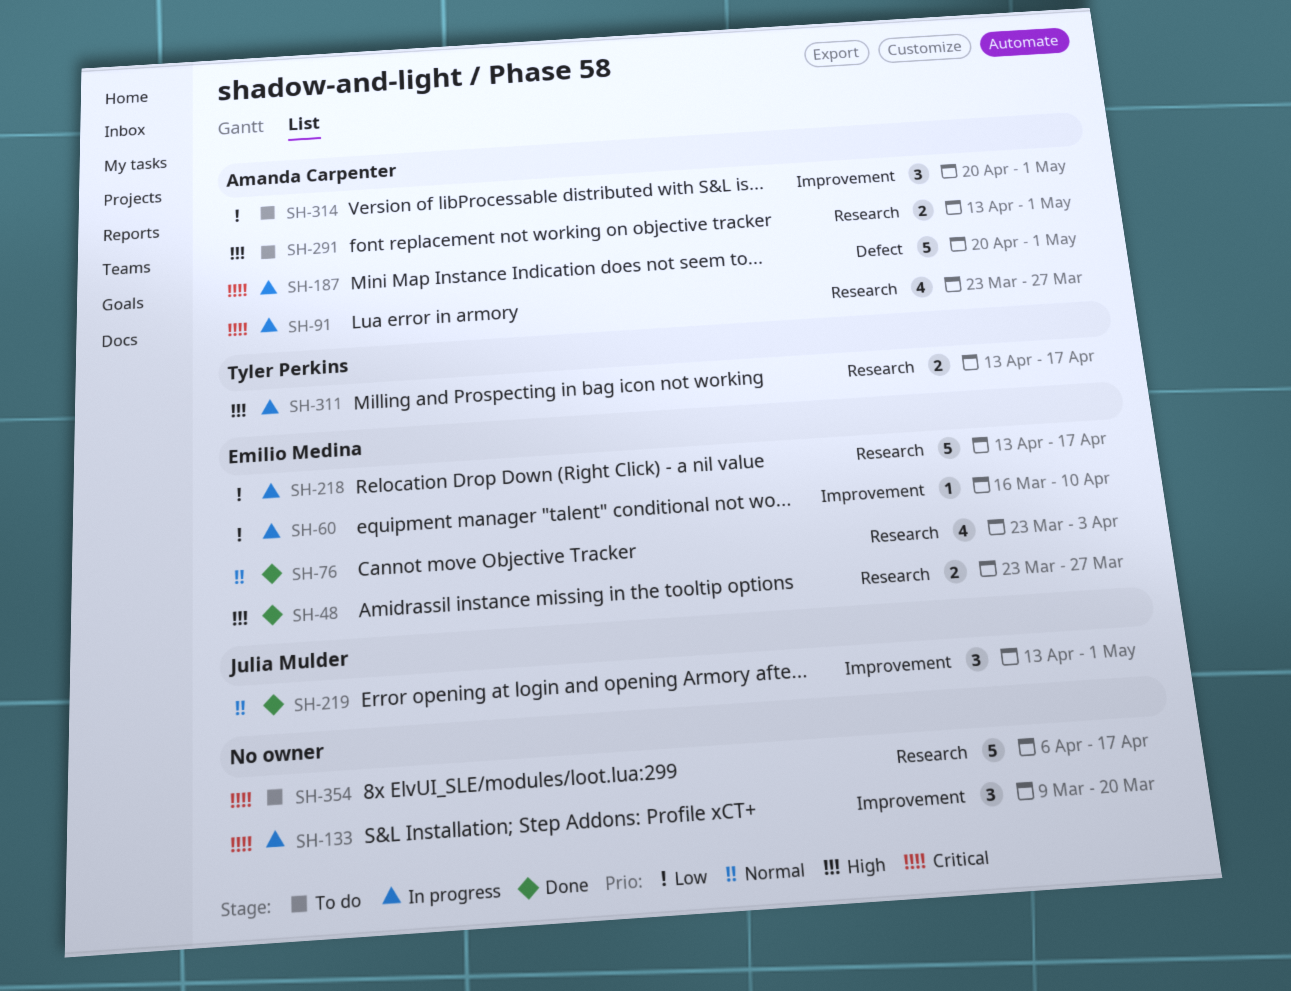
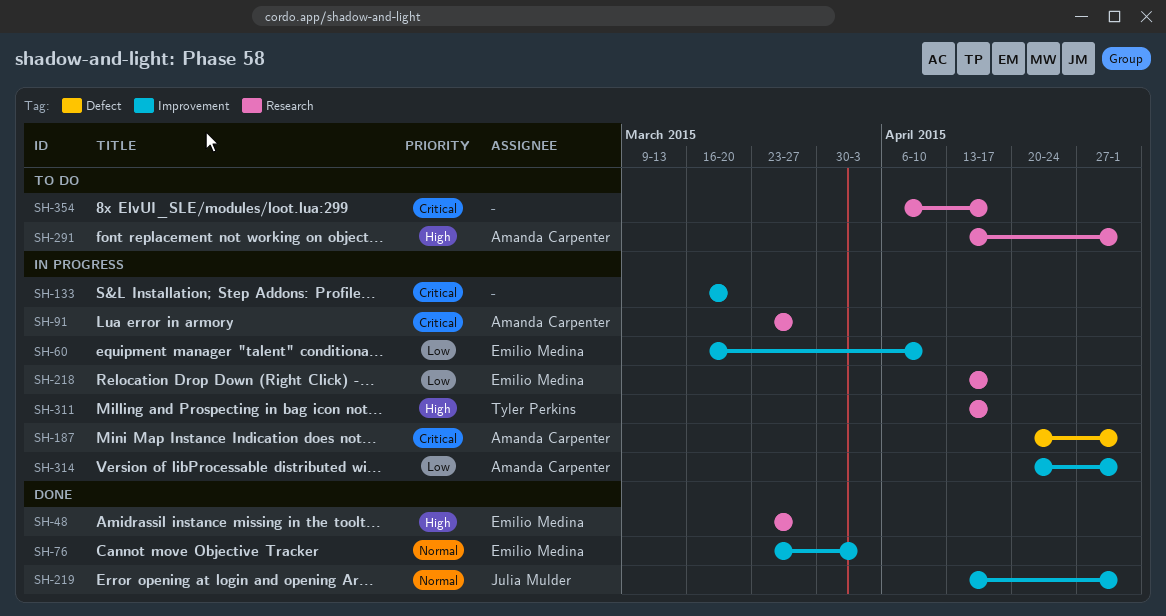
SH-76, label: Research -> Improvement
SH-133, start: Mar 9 -> Mar 16
SH-314, status: To do -> In progress

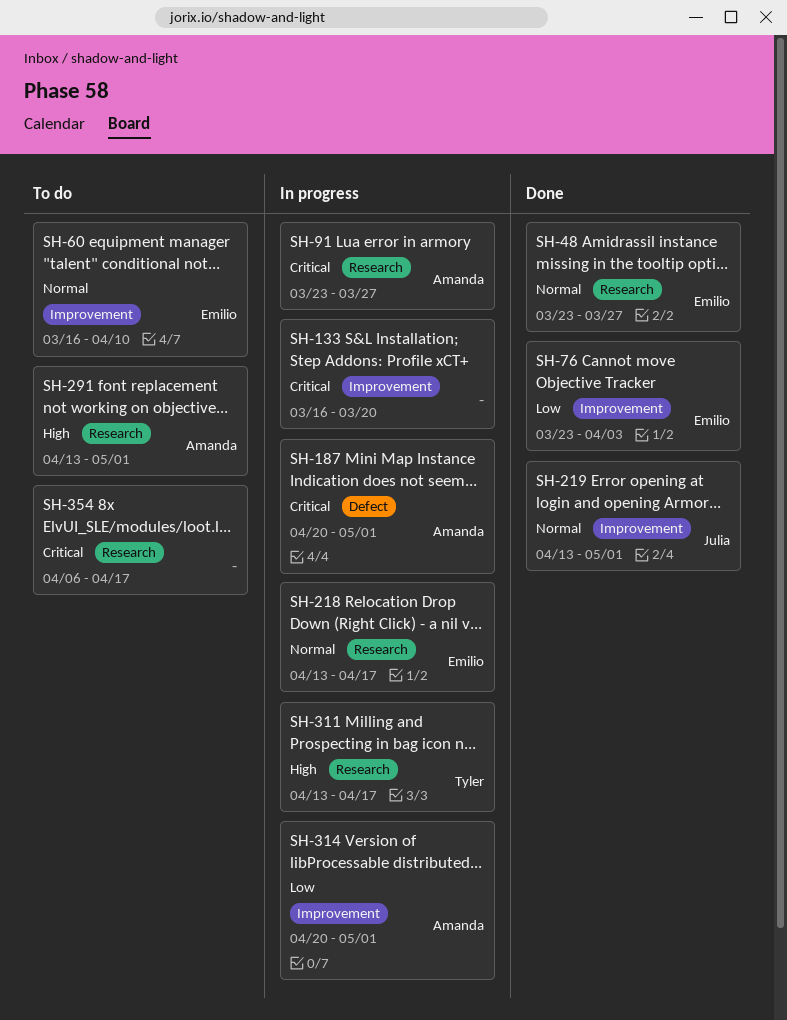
SH-48, priority: High -> Normal
SH-60, status: In progress -> To do
SH-60, priority: Low -> Normal
SH-76, priority: Normal -> Low
SH-218, priority: Low -> Normal

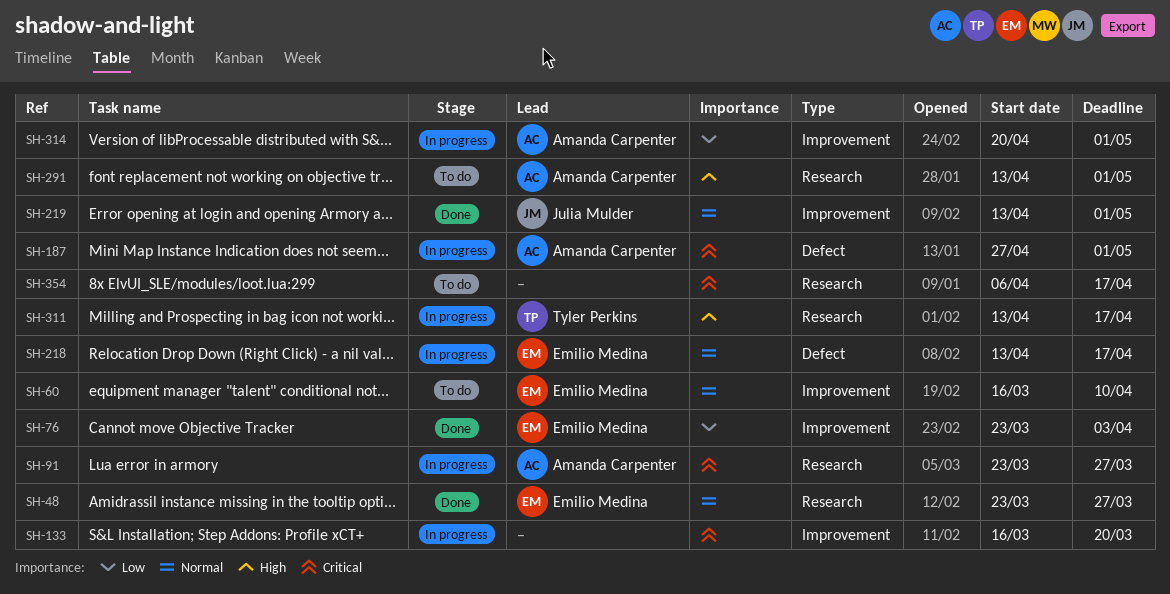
SH-187, start: Apr 20 -> Apr 27
SH-218, label: Research -> Defect

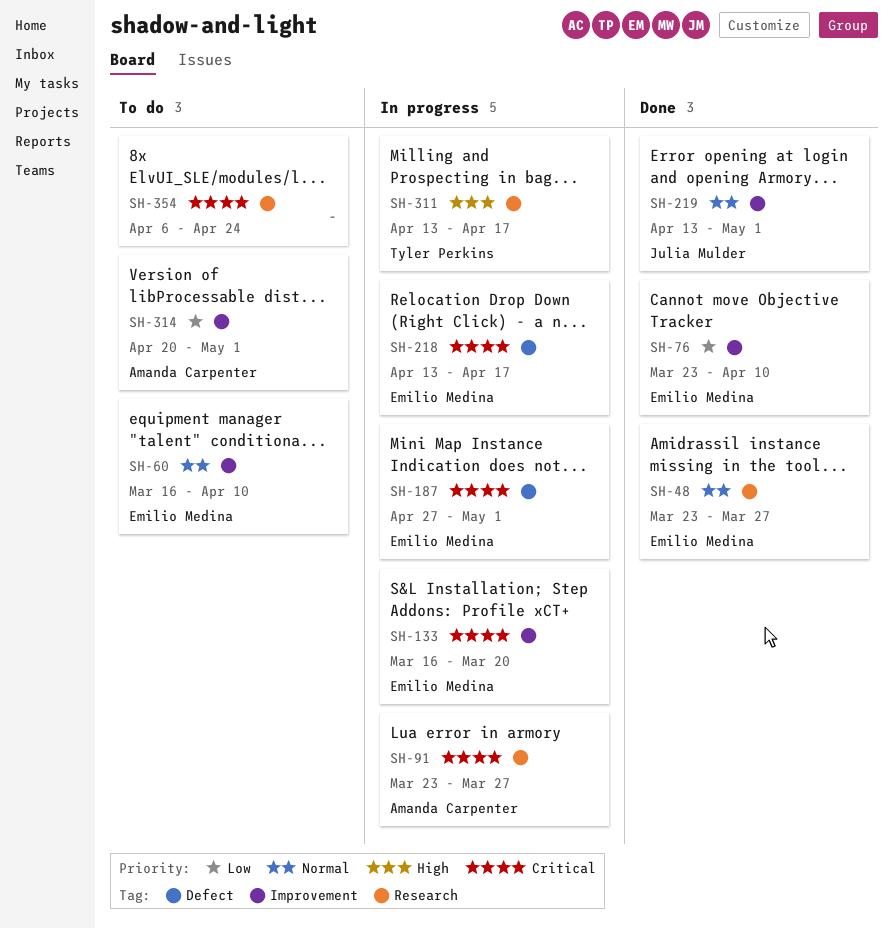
SH-76, due: Apr 3 -> Apr 10
SH-133, owner: none -> Emilio Medina
SH-187, owner: Amanda Carpenter -> Emilio Medina
SH-218, priority: Normal -> Critical
SH-291: present -> none
SH-314, status: In progress -> To do
SH-354, due: Apr 17 -> Apr 24

